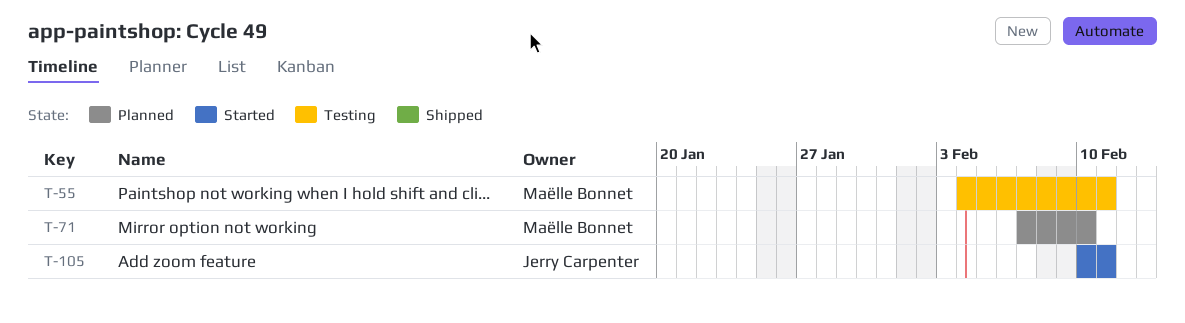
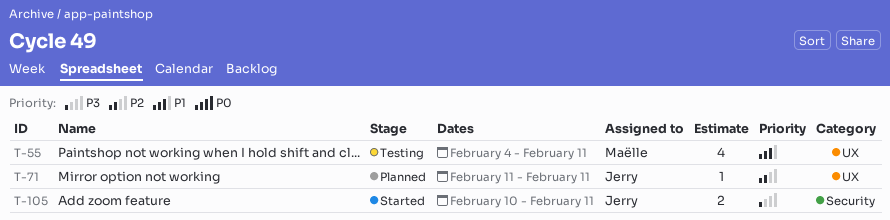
T-71, owner: Maëlle Bonnet -> Jerry Carpenter
T-71, start: Feb 7 -> Feb 11
T-71, due: Feb 10 -> Feb 11

